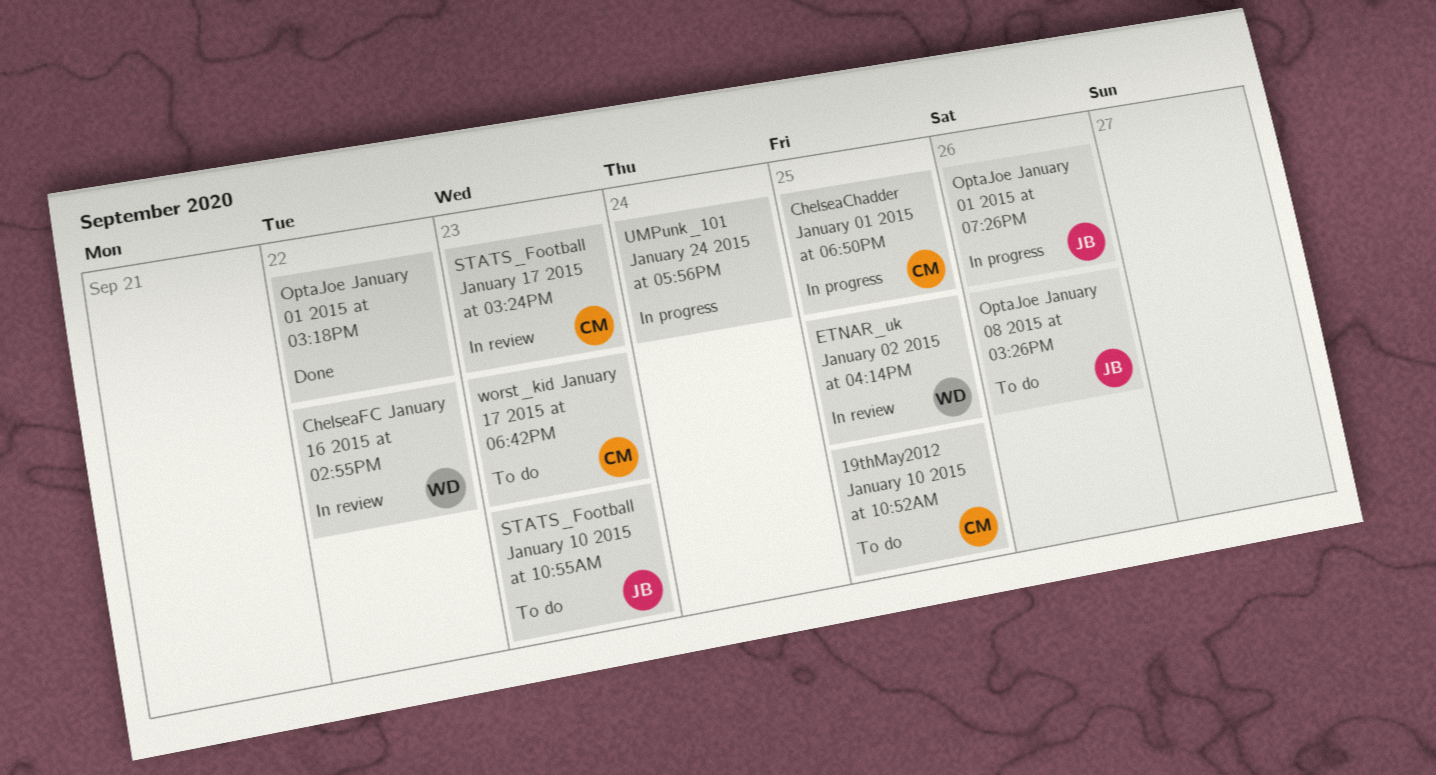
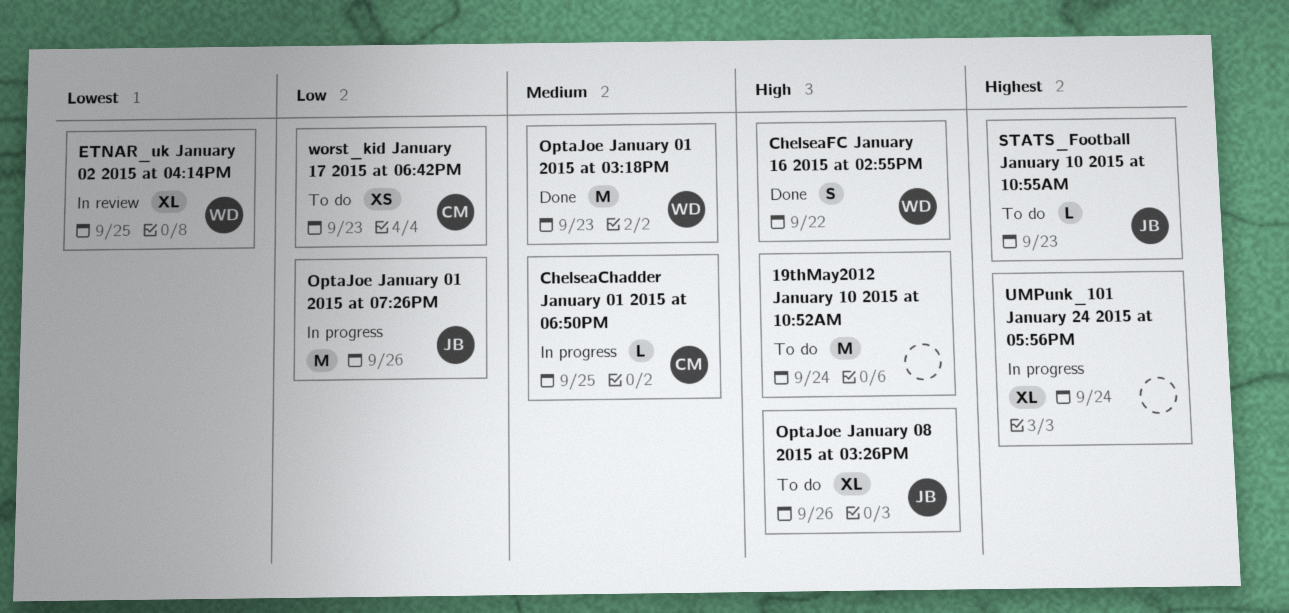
19thMay2012 January 10 2015 at 10:52AM, owner: CM -> none
19thMay2012 January 10 2015 at 10:52AM, due: Sep 25 -> Sep 24
ChelseaFC January 16 2015 at 02:55PM, status: In review -> Done
OptaJoe January 01 2015 at 03:18PM, owner: none -> WD
OptaJoe January 01 2015 at 03:18PM, due: Sep 22 -> Sep 23
STATS_Football January 17 2015 at 03:24PM: present -> none

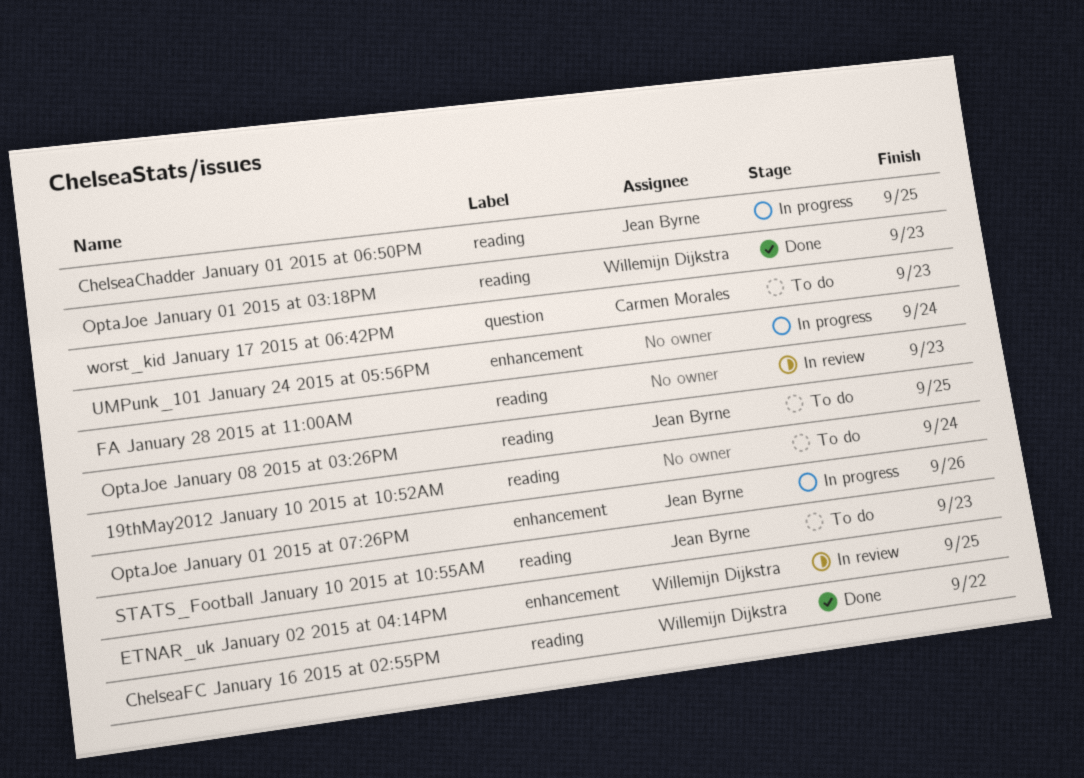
ChelseaChadder January 01 2015 at 06:50PM, owner: Carmen Morales -> Jean Byrne
FA January 28 2015 at 11:00AM: none -> present
OptaJoe January 08 2015 at 03:26PM, due: Sep 26 -> Sep 25

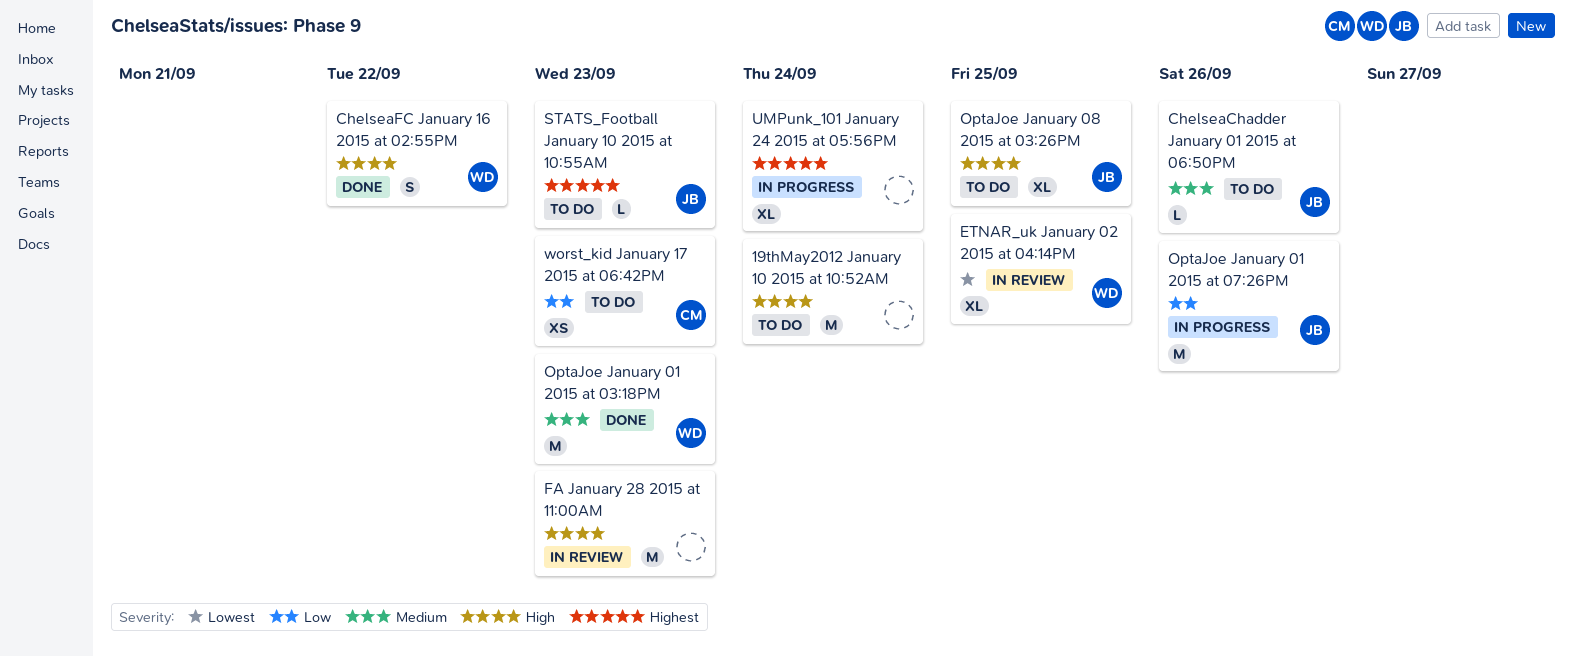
ChelseaChadder January 01 2015 at 06:50PM, status: In progress -> To do
ChelseaChadder January 01 2015 at 06:50PM, due: Sep 25 -> Sep 26

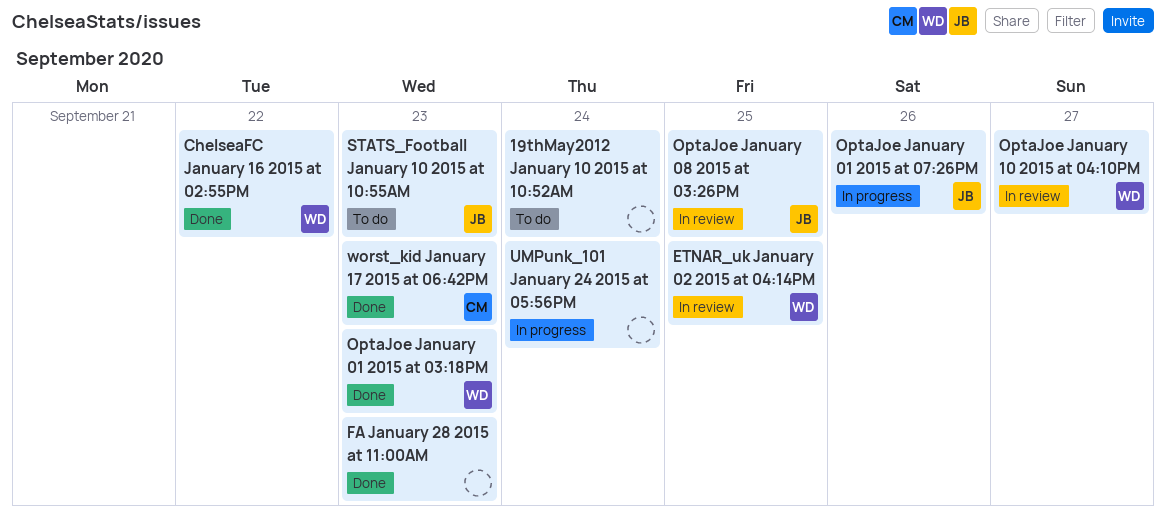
ChelseaChadder January 01 2015 at 06:50PM: present -> none
FA January 28 2015 at 11:00AM, status: In review -> Done
OptaJoe January 08 2015 at 03:26PM, status: To do -> In review
OptaJoe January 10 2015 at 04:10PM: none -> present
worst_kid January 17 2015 at 06:42PM, status: To do -> Done

